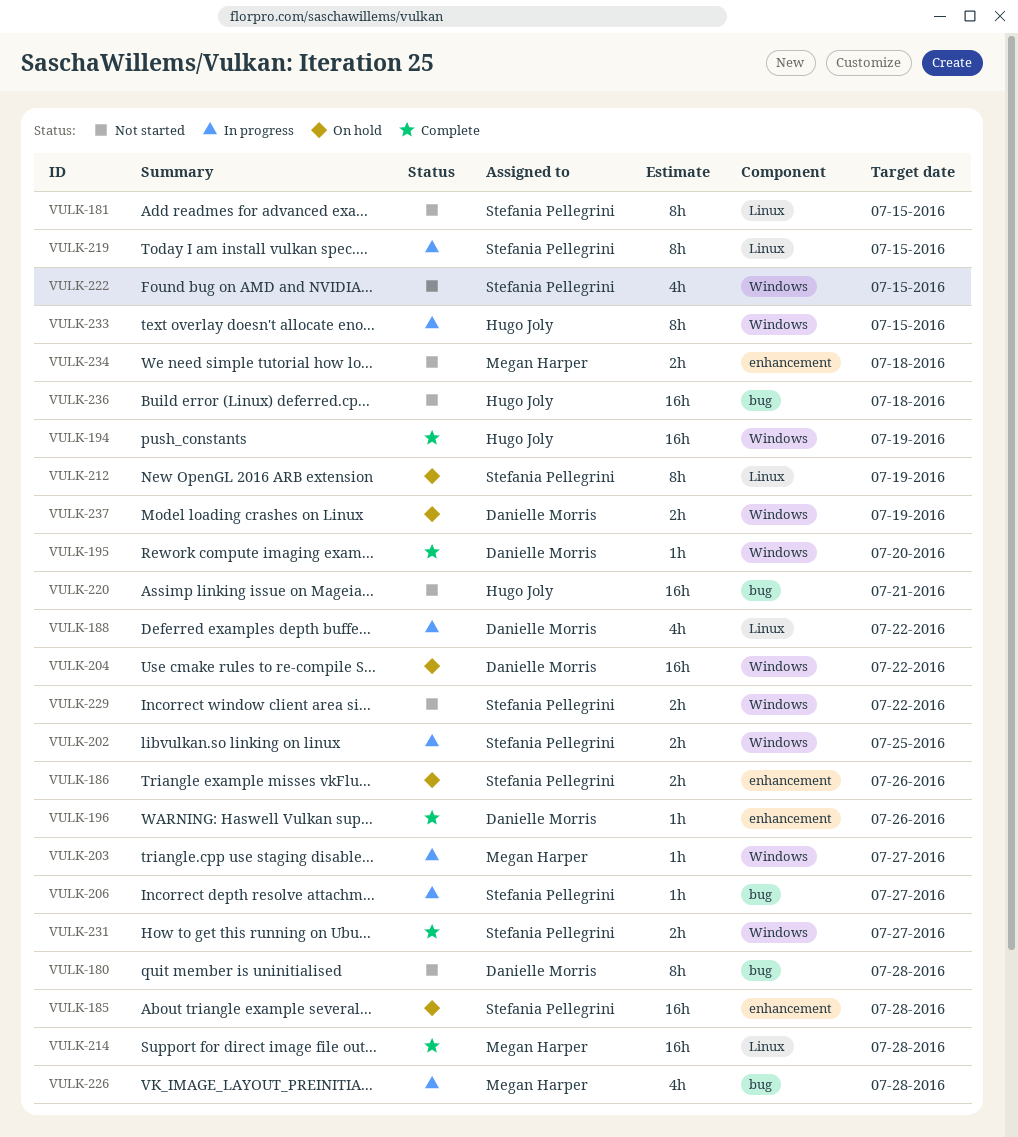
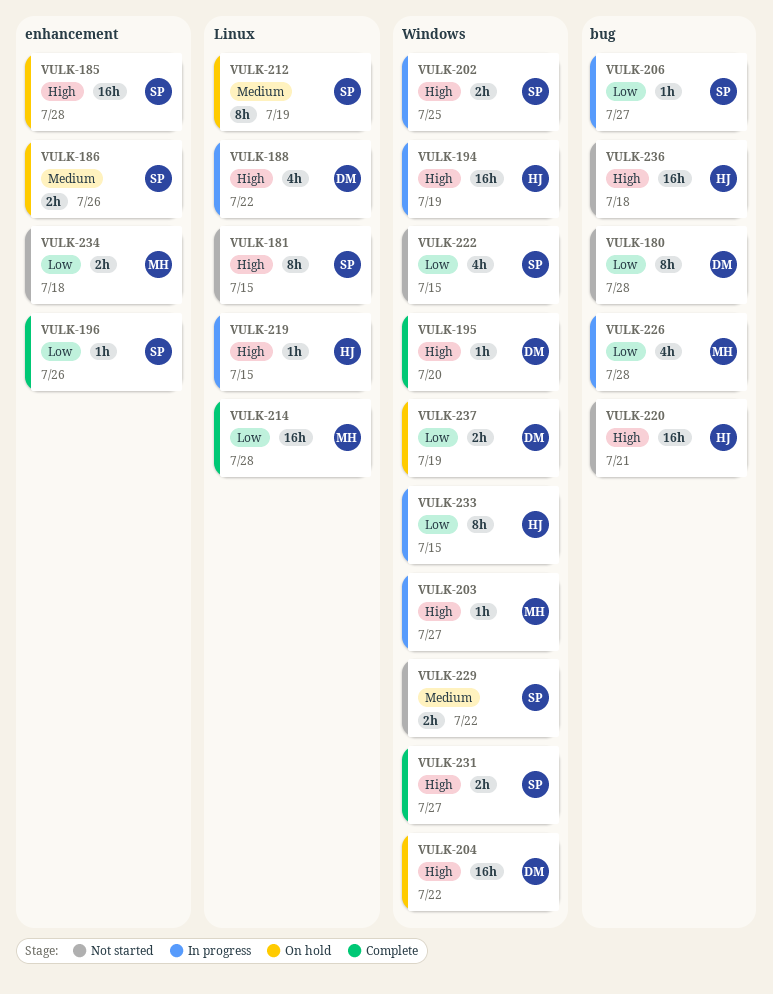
VULK-194, status: Complete -> In progress
VULK-196, owner: Danielle Morris -> Stefania Pellegrini
VULK-219, owner: Stefania Pellegrini -> Hugo Joly
VULK-219, estimate: 8h -> 1h

